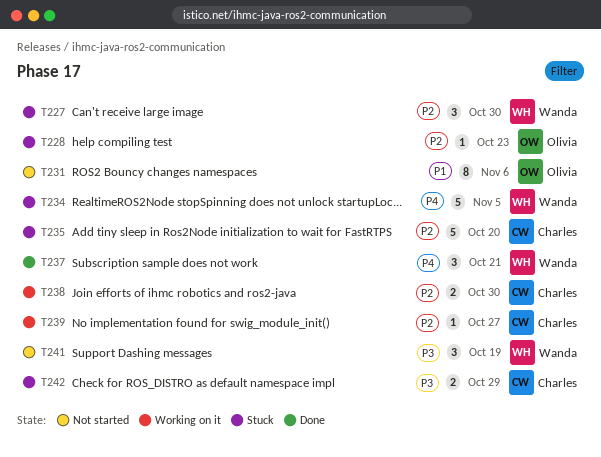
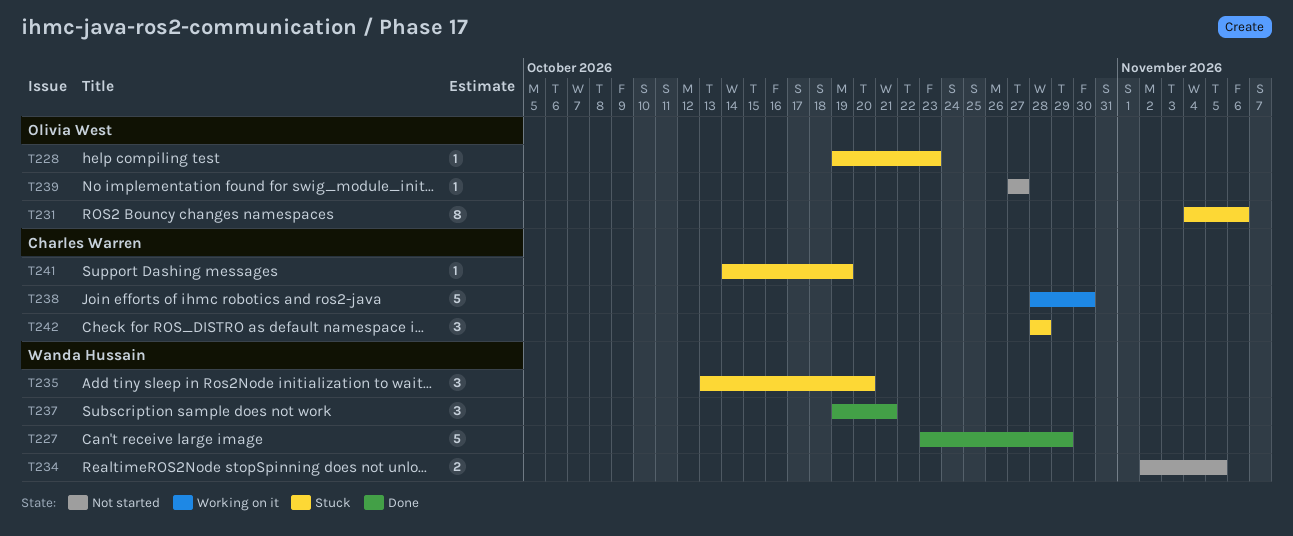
T227, status: Stuck -> Done
T227, estimate: 3 -> 5
T227, due: Oct 30 -> Oct 29
T231, status: Not started -> Stuck
T234, status: Stuck -> Not started
T234, estimate: 5 -> 2
T235, owner: Charles Warren -> Wanda Hussain
T235, estimate: 5 -> 3
T238, estimate: 2 -> 5
T239, status: Working on it -> Not started
T239, owner: Charles Warren -> Olivia West
T241, status: Not started -> Stuck
T241, owner: Wanda Hussain -> Charles Warren
T241, estimate: 3 -> 1
T242, estimate: 2 -> 3
T242, due: Oct 29 -> Oct 28

